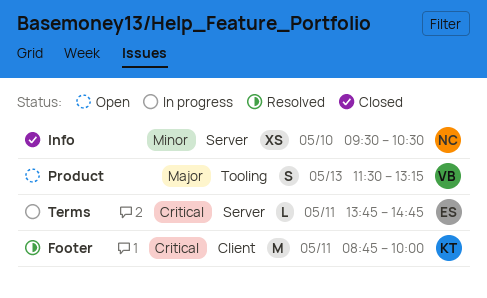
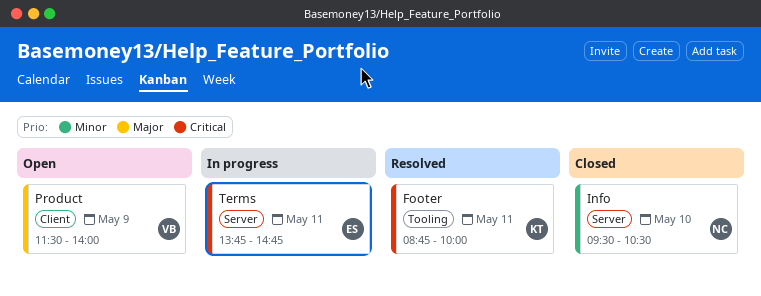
Footer, label: Client -> Tooling
Product, label: Tooling -> Client
Product, day: May 13 -> May 9
Product, ends: 13:15 -> 14:00

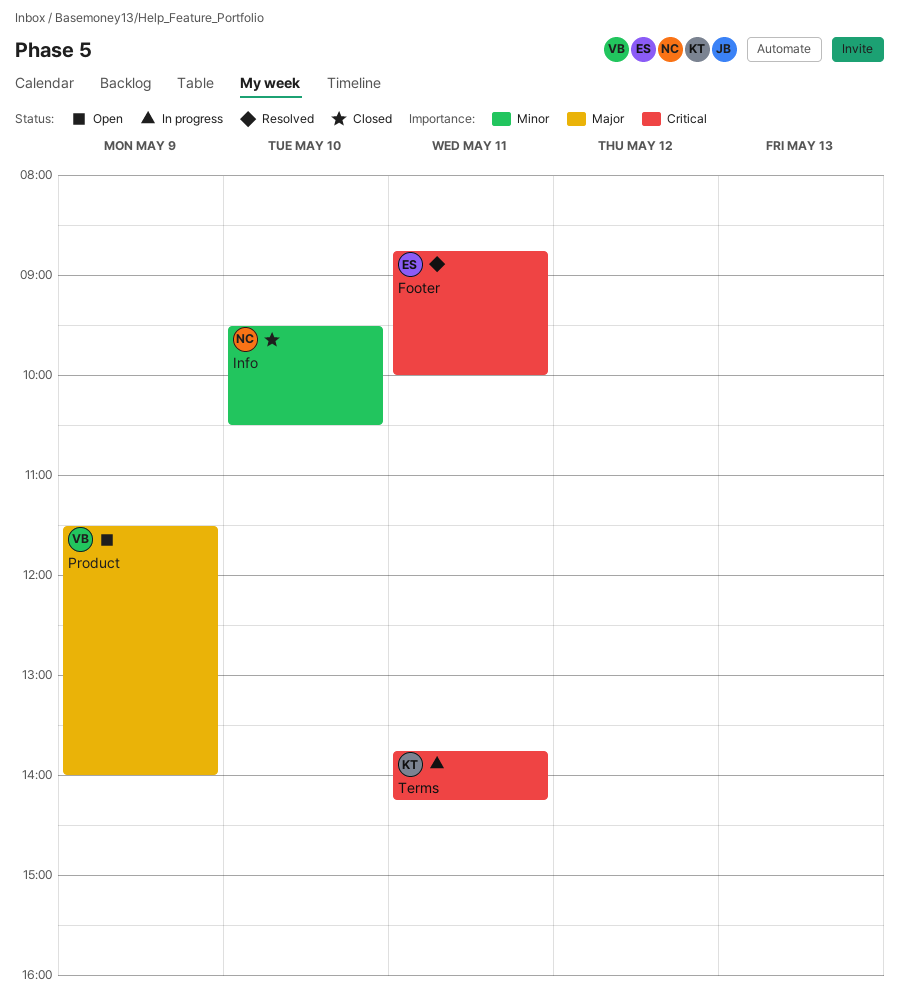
Footer, owner: KT -> ES
Terms, owner: ES -> KT
Terms, ends: 14:45 -> 14:15

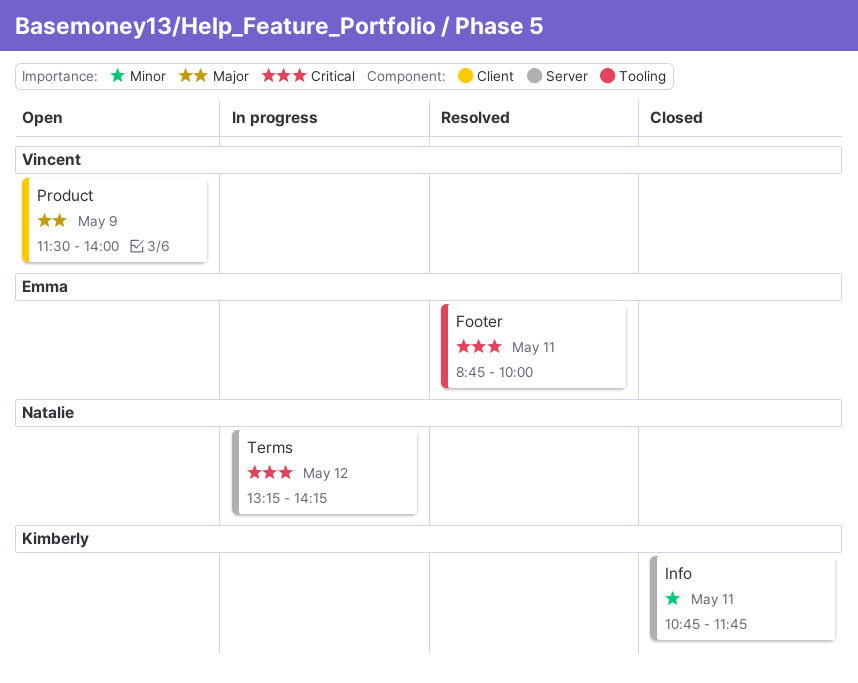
Info, owner: Natalie -> Kimberly
Info, day: May 10 -> May 11
Info, begins: 09:30 -> 10:45
Info, ends: 10:30 -> 11:45
Terms, owner: Kimberly -> Natalie
Terms, day: May 11 -> May 12
Terms, begins: 13:45 -> 13:15

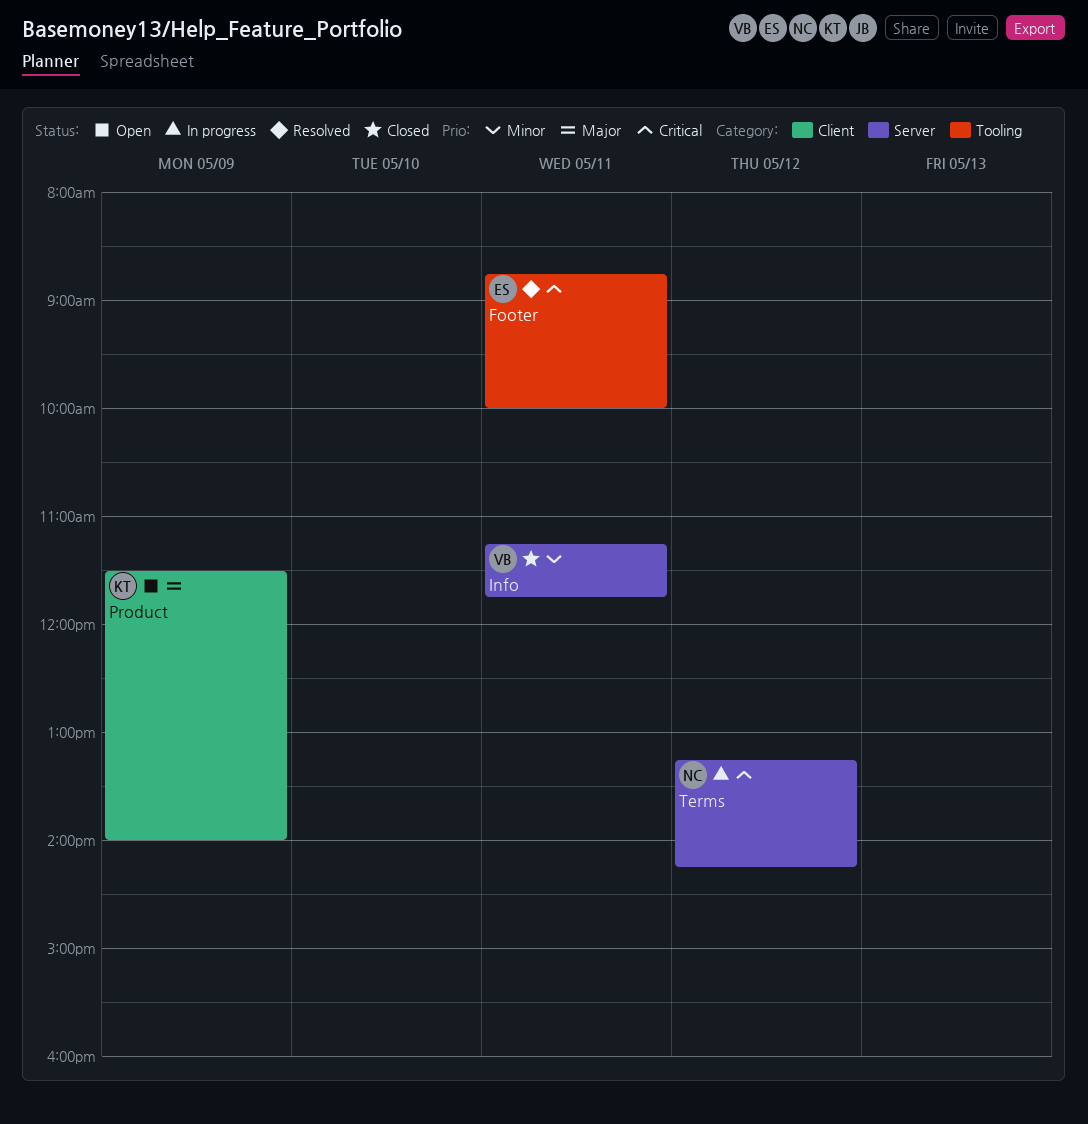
Info, owner: Kimberly -> Vincent
Info, begins: 10:45 -> 11:15
Product, owner: Vincent -> Kimberly

